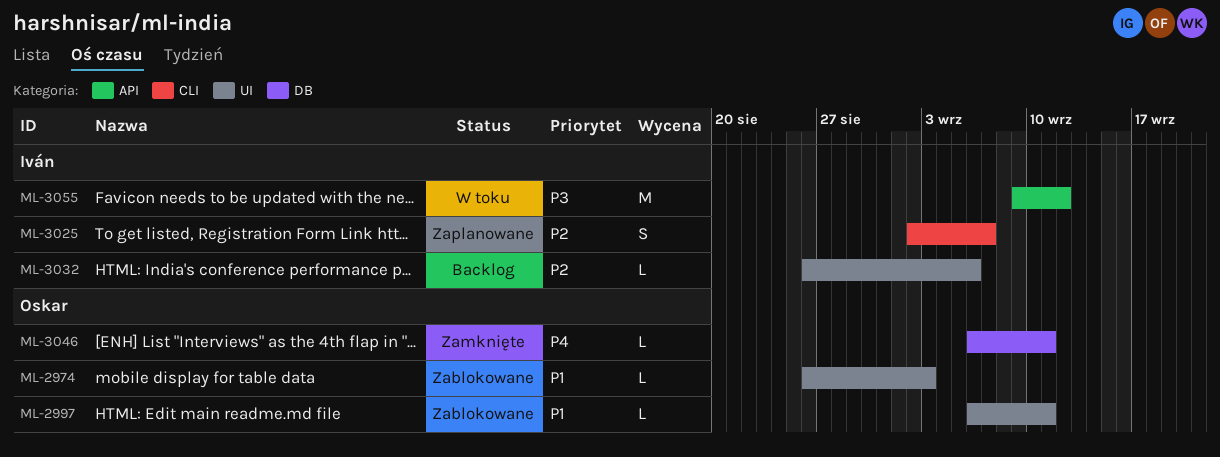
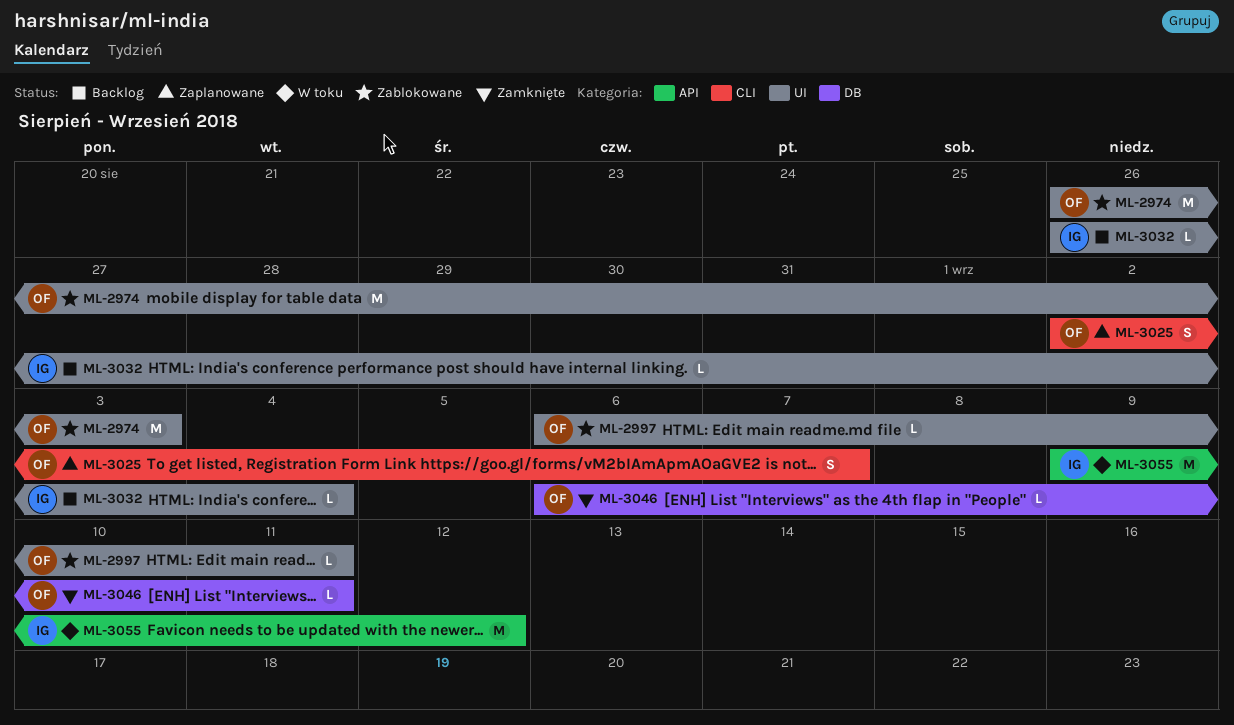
ML-2974, estimate: L -> M
ML-3025, owner: Iván -> Oskar
ML-3032, due: Sep 6 -> Sep 4

